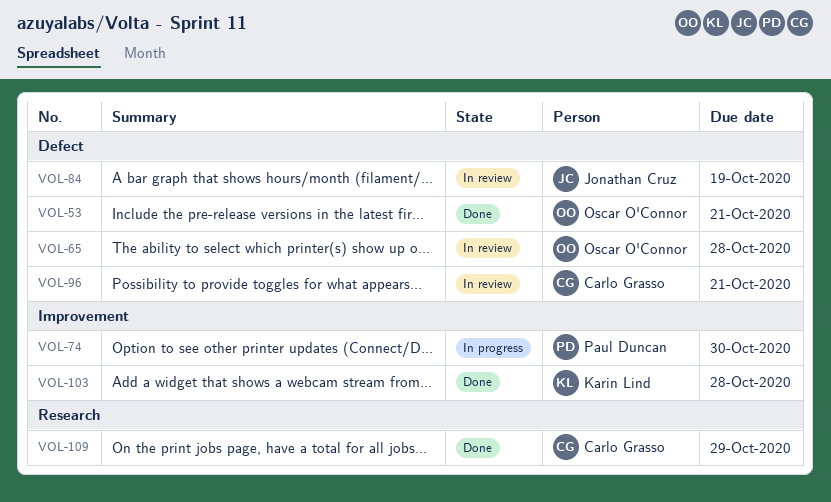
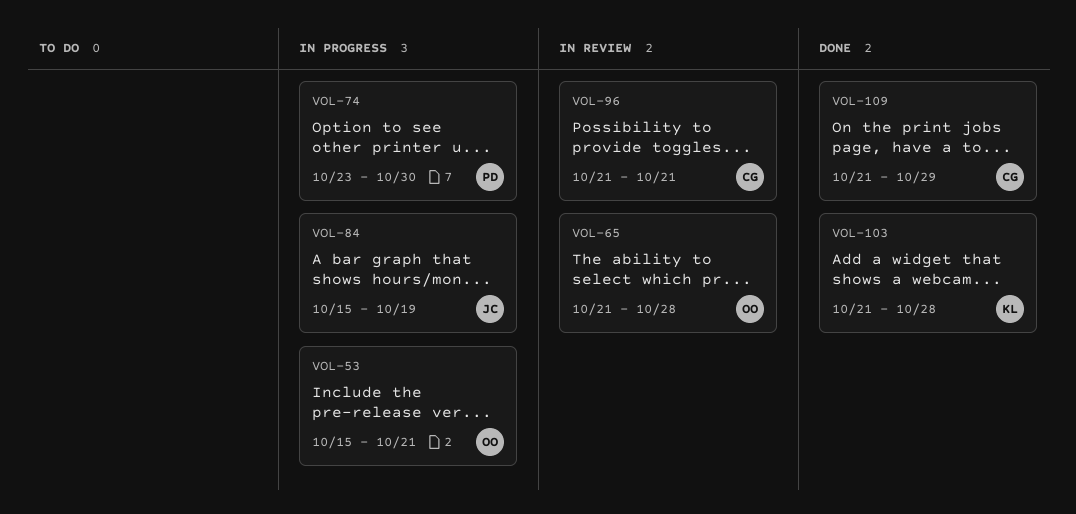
VOL-53, status: Done -> In progress
VOL-84, status: In review -> In progress

